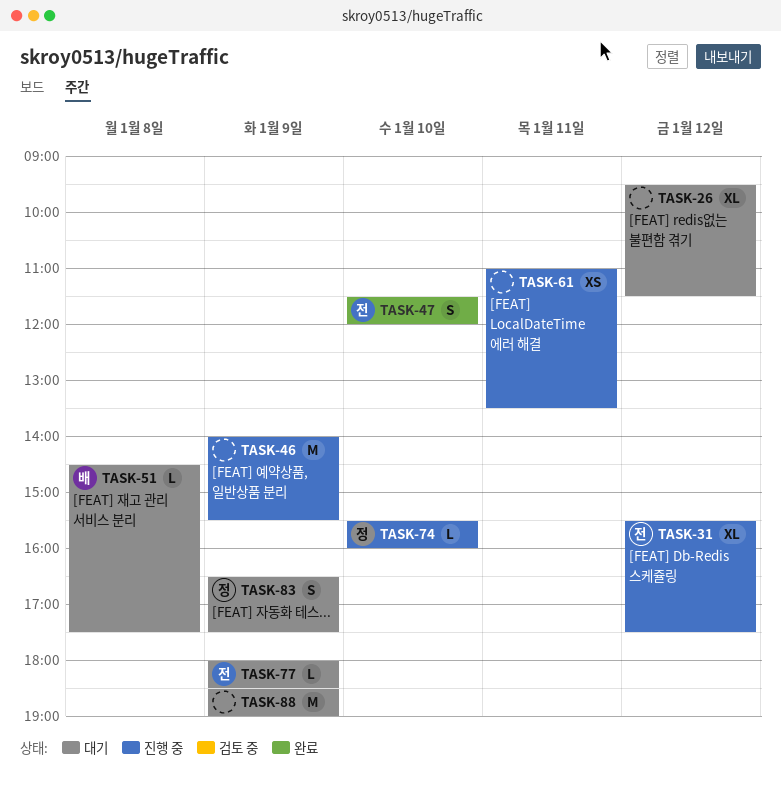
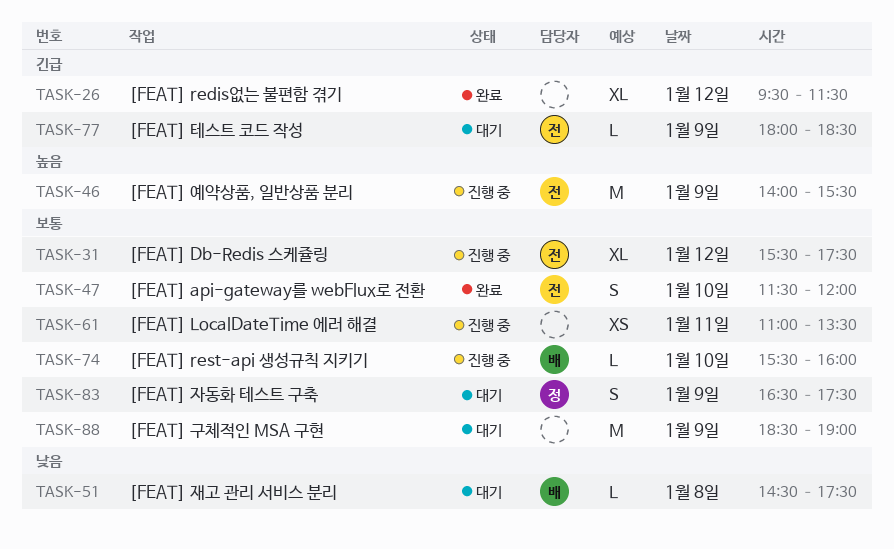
TASK-26, status: 대기 -> 완료
TASK-46, owner: none -> 전
TASK-74, owner: 정 -> 배

